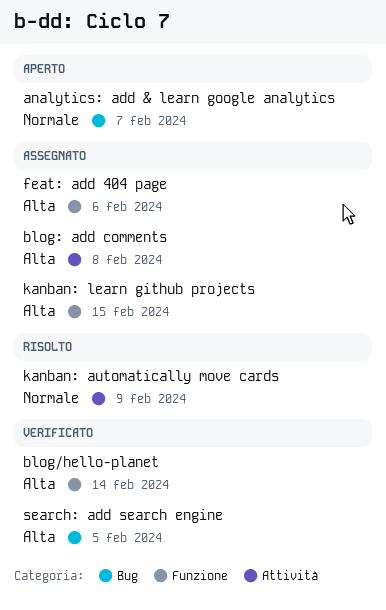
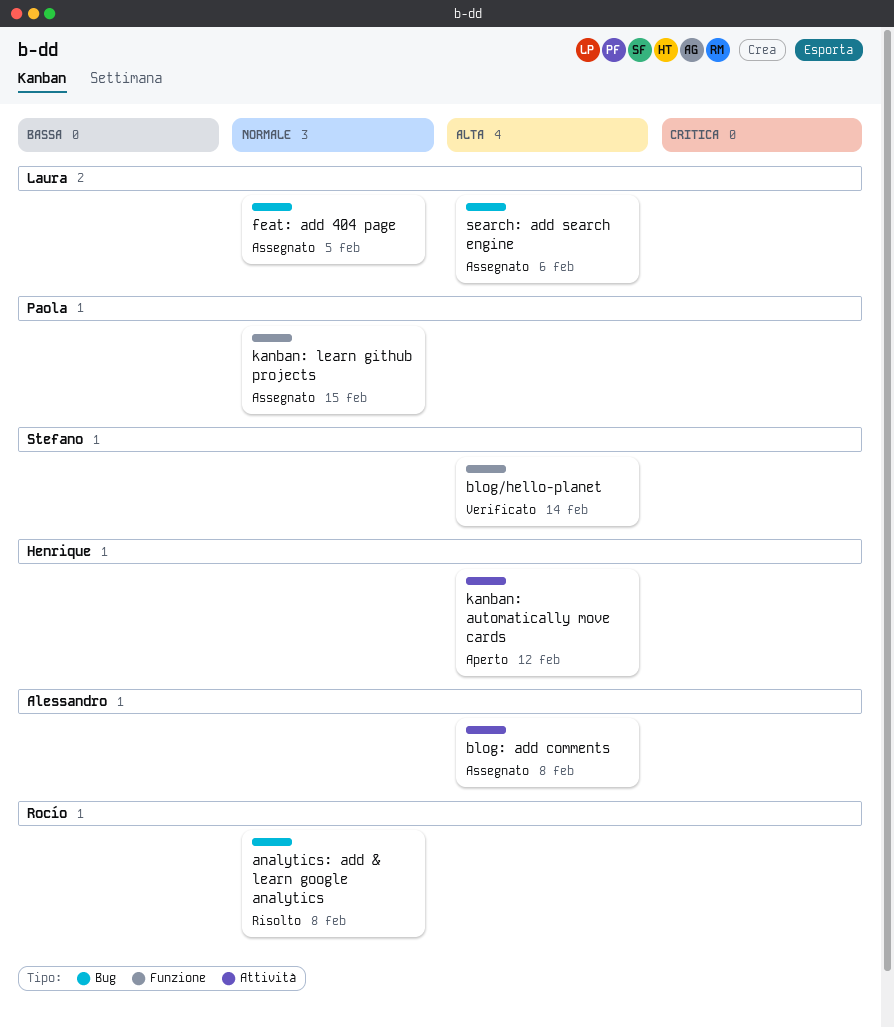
analytics: add & learn google analytics, status: Aperto -> Risolto
analytics: add & learn google analytics, due: Feb 7 -> Feb 8
feat: add 404 page, priority: Alta -> Normale
feat: add 404 page, label: Funzione -> Bug
feat: add 404 page, due: Feb 6 -> Feb 5
kanban: automatically move cards, status: Risolto -> Aperto
kanban: automatically move cards, priority: Normale -> Alta
kanban: automatically move cards, due: Feb 9 -> Feb 12
kanban: learn github projects, priority: Alta -> Normale
search: add search engine, status: Verificato -> Assegnato
search: add search engine, due: Feb 5 -> Feb 6

